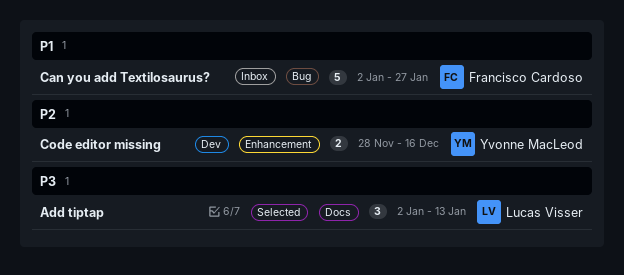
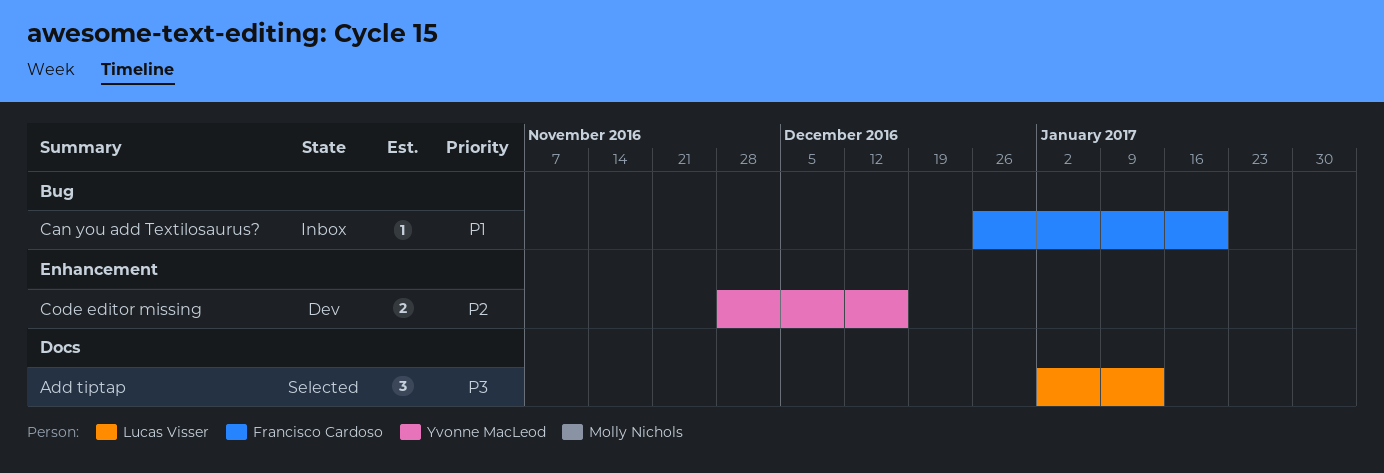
Can you add Textilosaurus?, estimate: 5 -> 1
Can you add Textilosaurus?, start: Jan 2 -> Dec 26
Can you add Textilosaurus?, due: Jan 27 -> Jan 20

